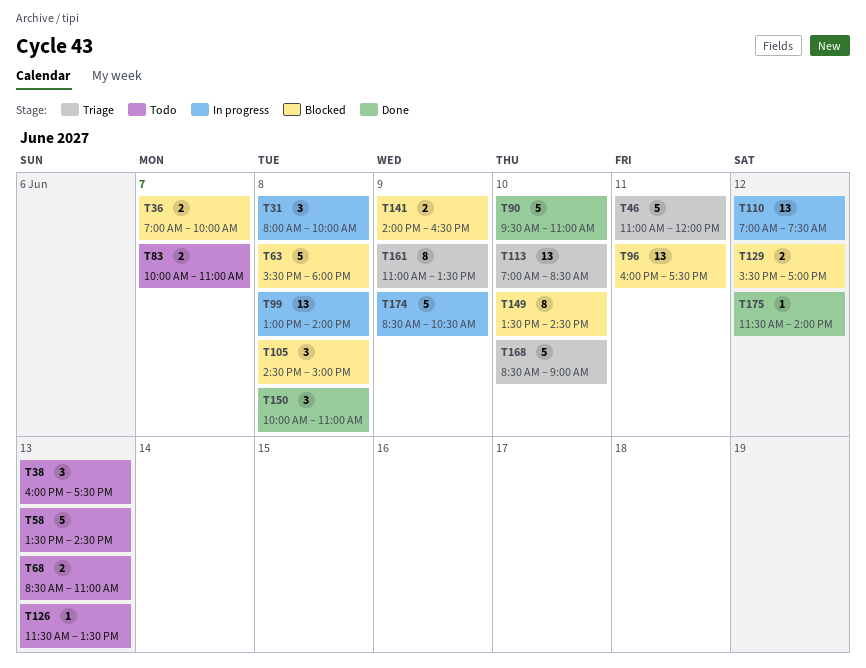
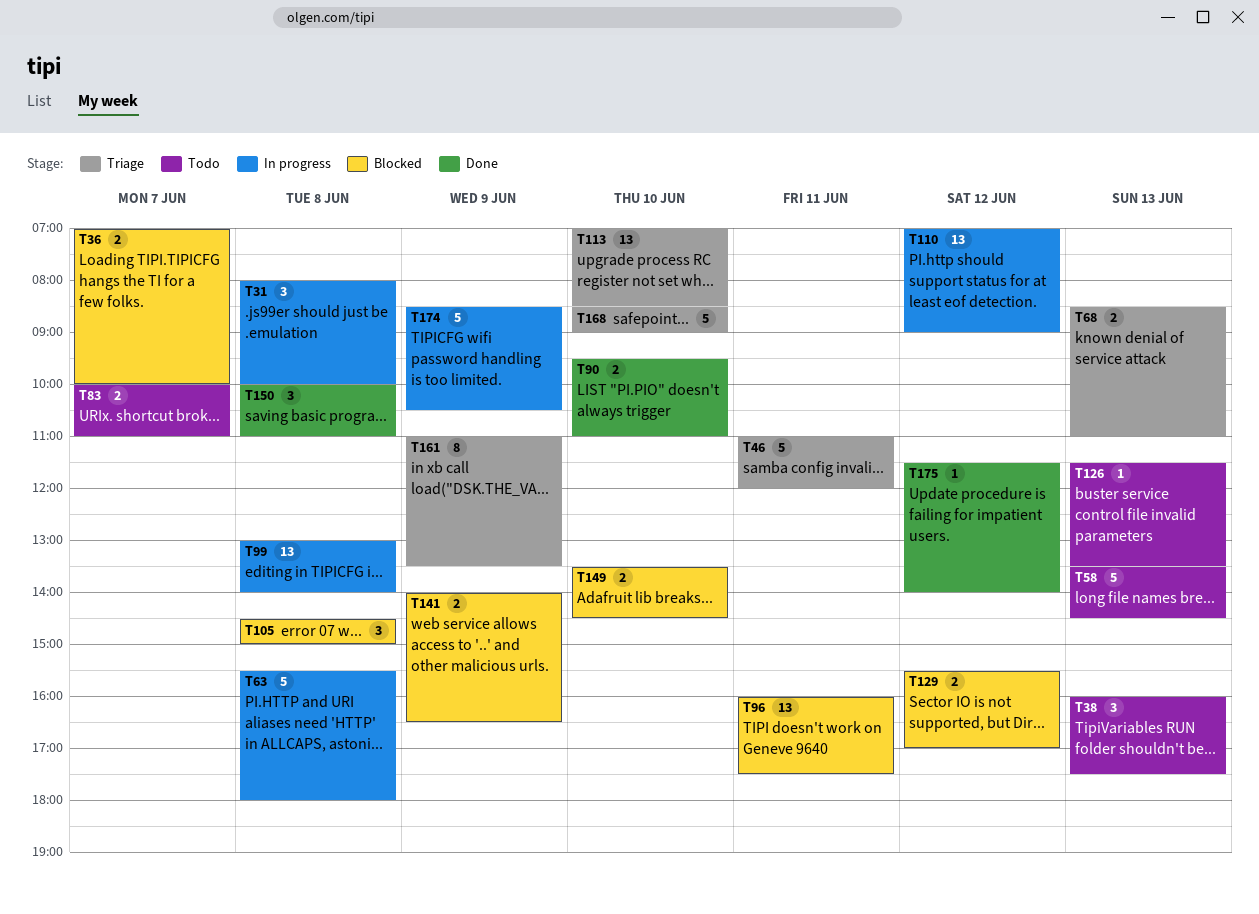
T63, status: Blocked -> In progress
T68, status: Todo -> Triage
T90, estimate: 5 -> 2
T110, ends: 07:30 -> 09:00
T149, estimate: 8 -> 2

